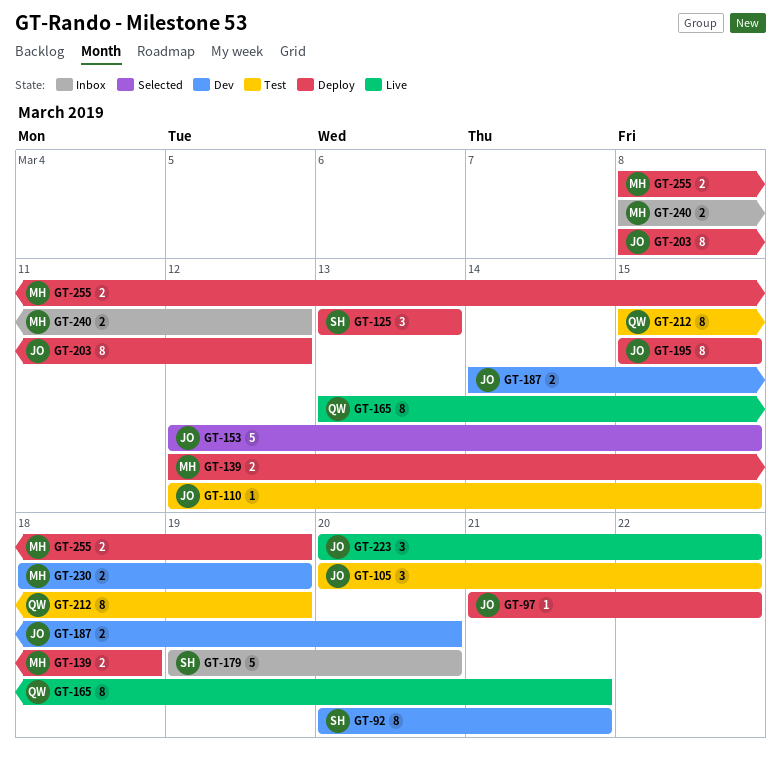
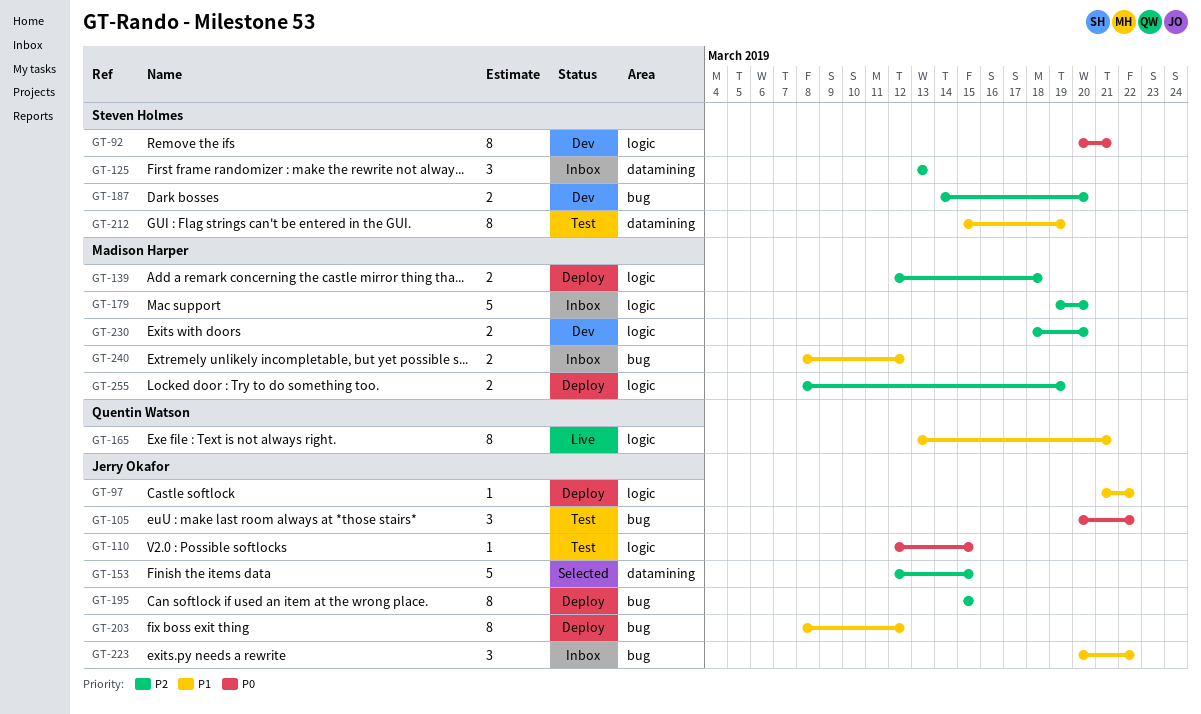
GT-125, status: Deploy -> Inbox
GT-179, owner: Steven Holmes -> Madison Harper
GT-187, owner: Jerry Okafor -> Steven Holmes
GT-212, owner: Quentin Watson -> Steven Holmes
GT-223, status: Live -> Inbox
GT-230, due: Mar 19 -> Mar 20

